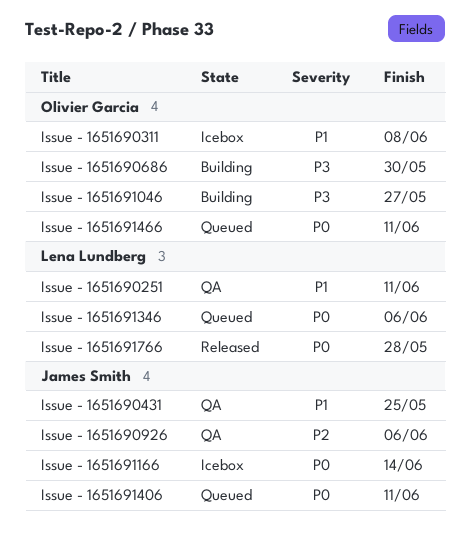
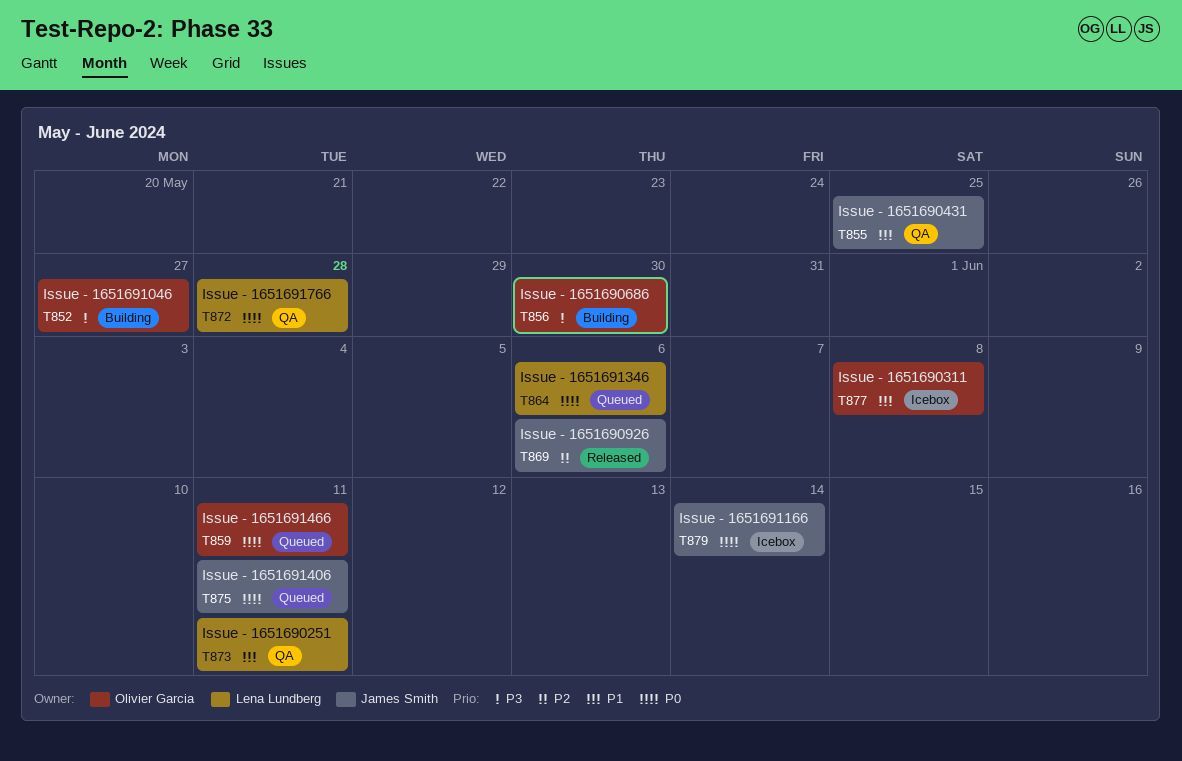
Issue - 1651690926, status: QA -> Released
Issue - 1651691766, status: Released -> QA

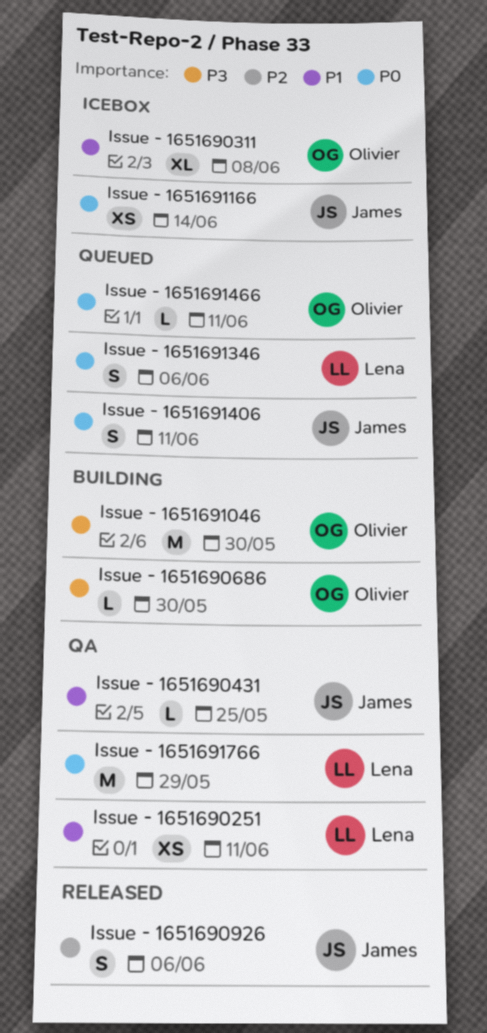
Issue - 1651691046, due: May 27 -> May 30
Issue - 1651691766, due: May 28 -> May 29

